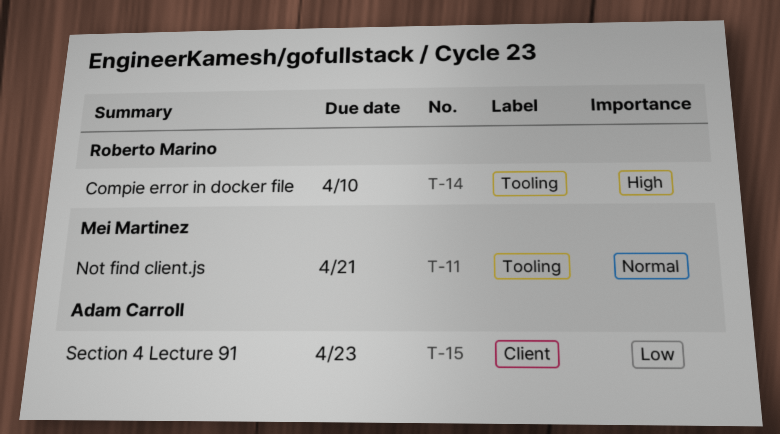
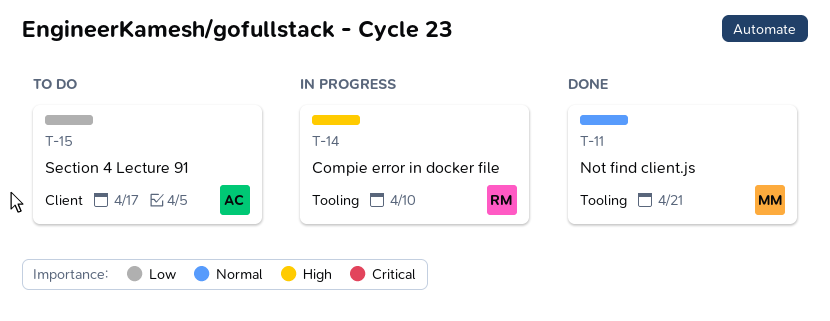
T-15, due: Apr 23 -> Apr 17

